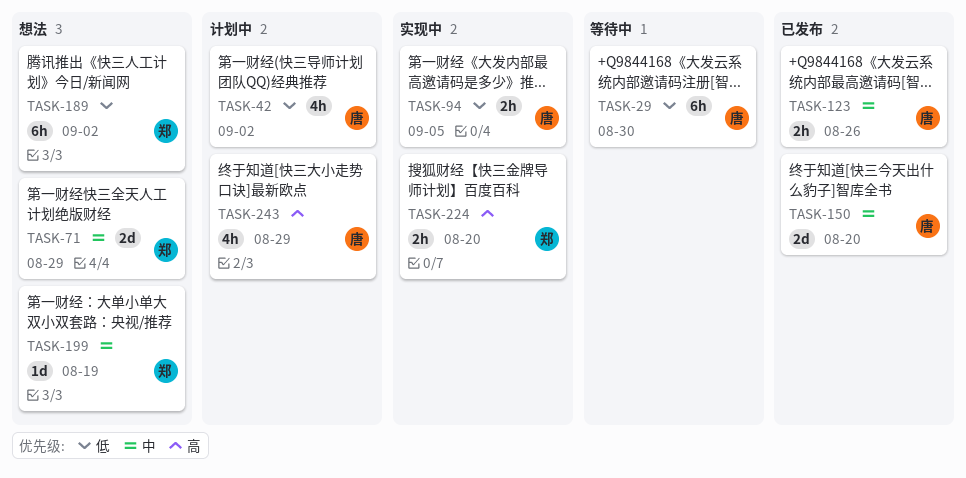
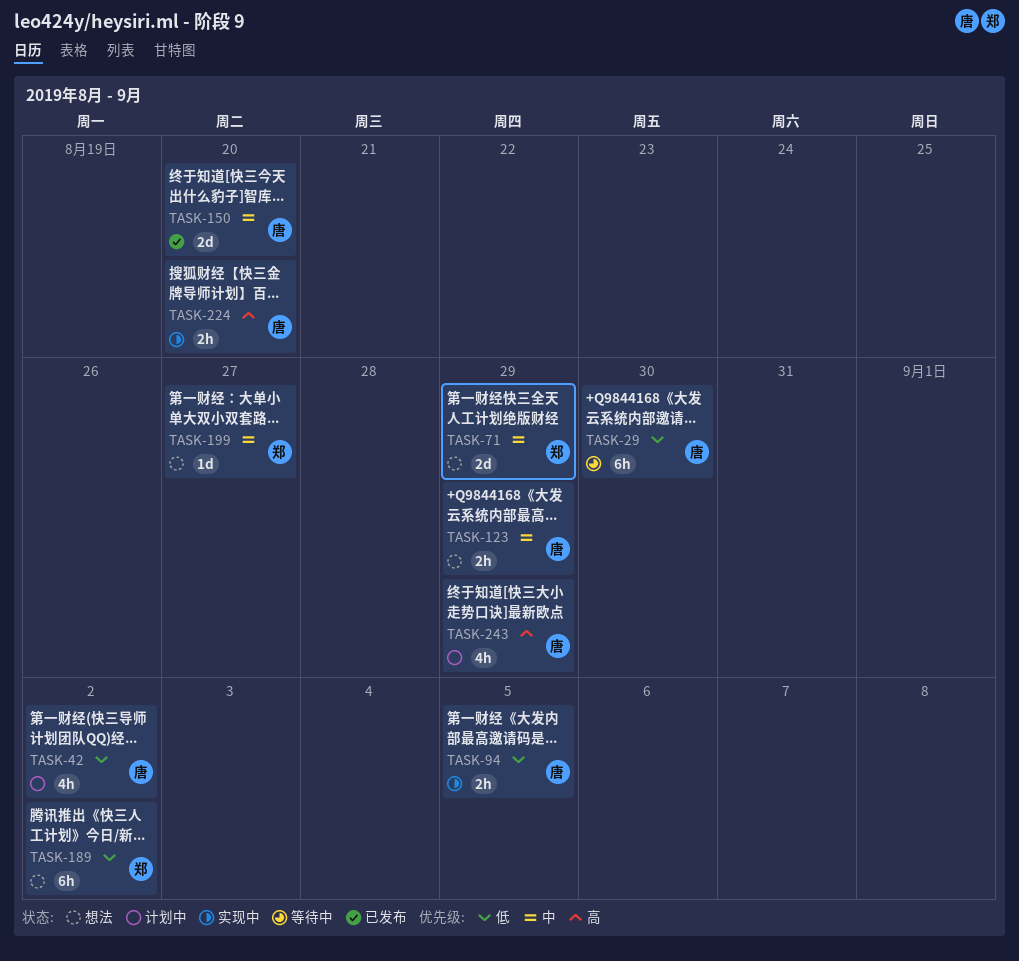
TASK-123, status: 已发布 -> 想法
TASK-123, due: Aug 26 -> Aug 29
TASK-199, due: Aug 19 -> Aug 27
TASK-224, owner: 郑 -> 唐

